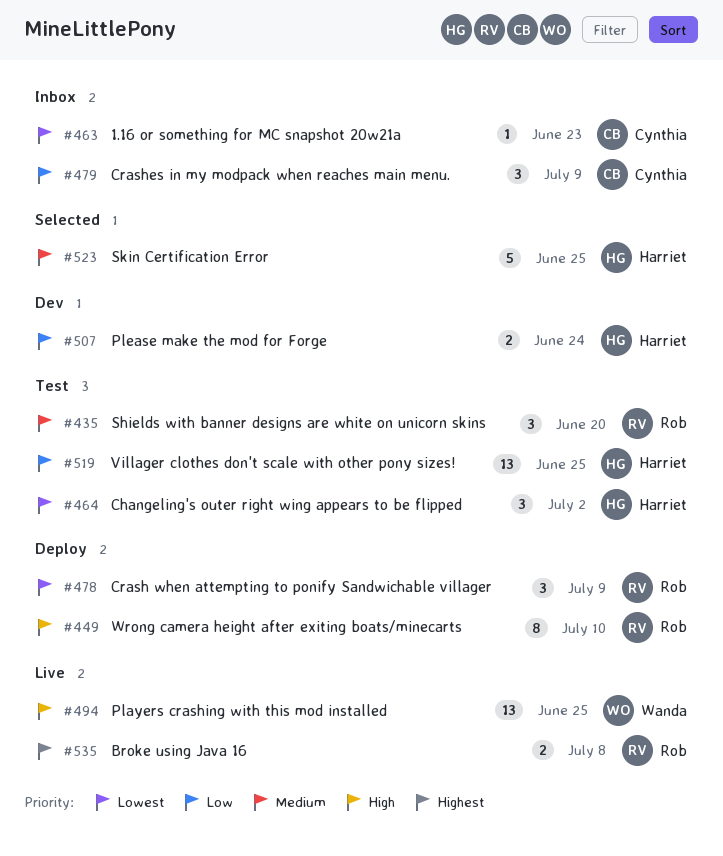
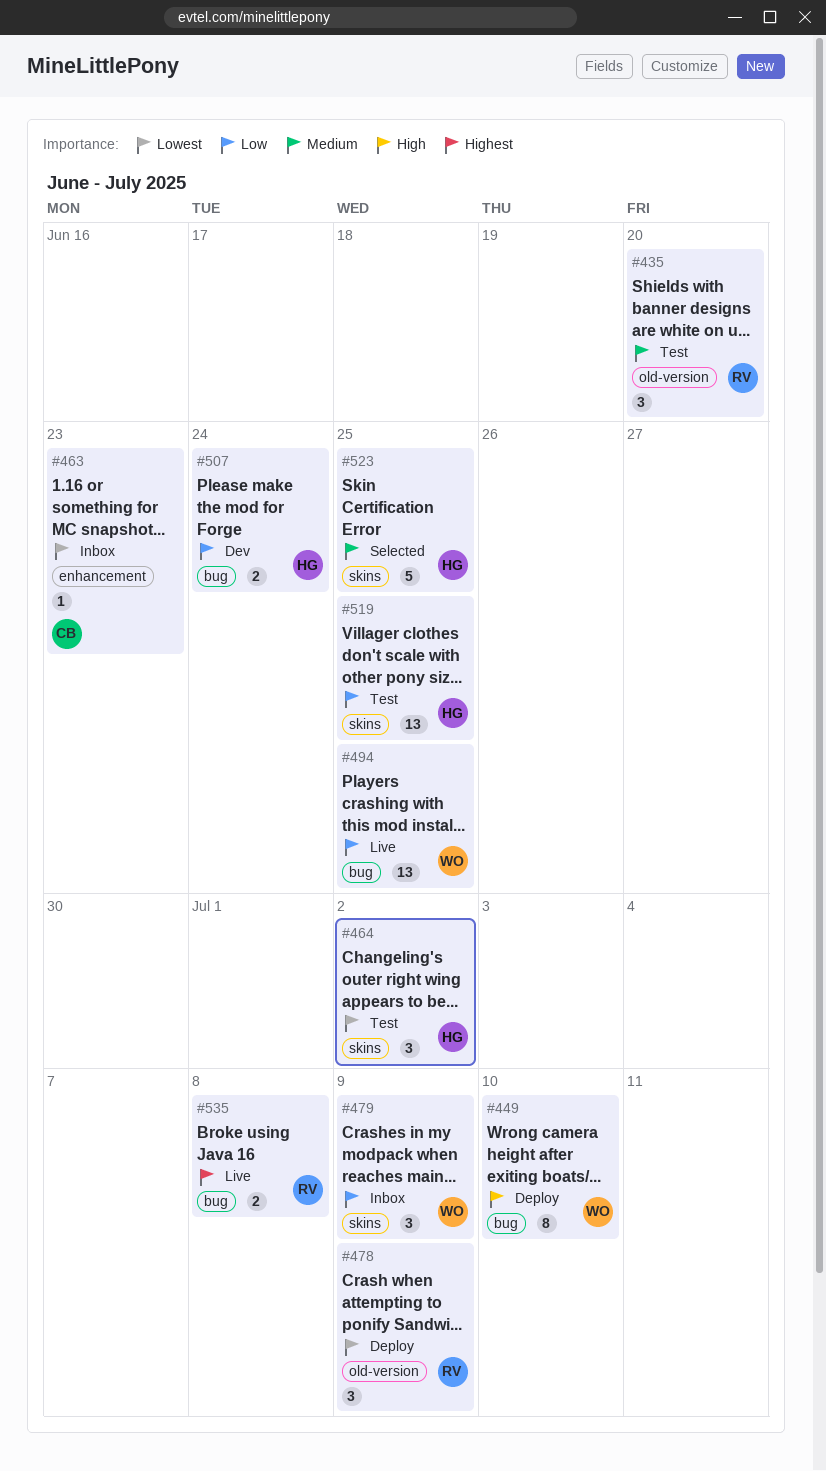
#449, owner: Rob -> Wanda
#479, owner: Cynthia -> Wanda
#494, priority: High -> Low

